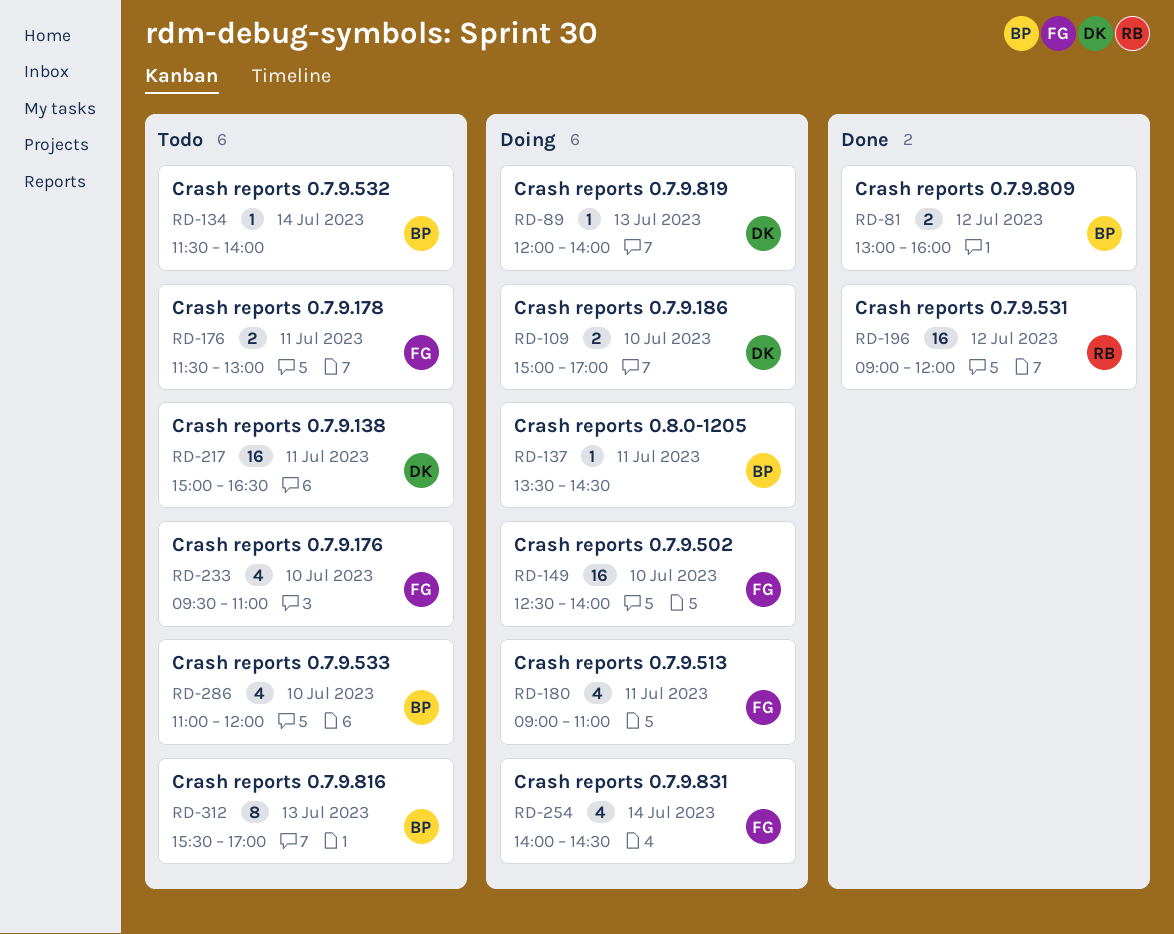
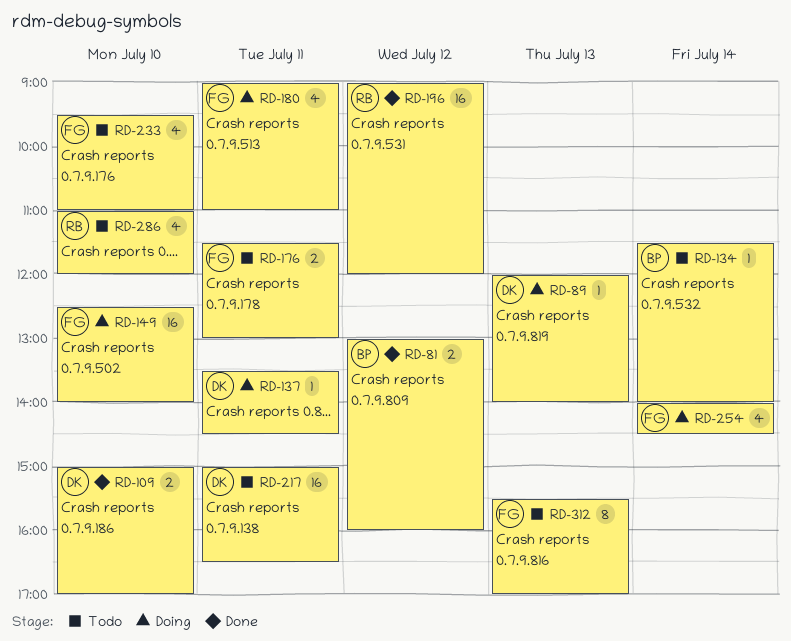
RD-109, status: Doing -> Done
RD-137, owner: BP -> DK
RD-286, owner: BP -> RB
RD-312, owner: BP -> FG

